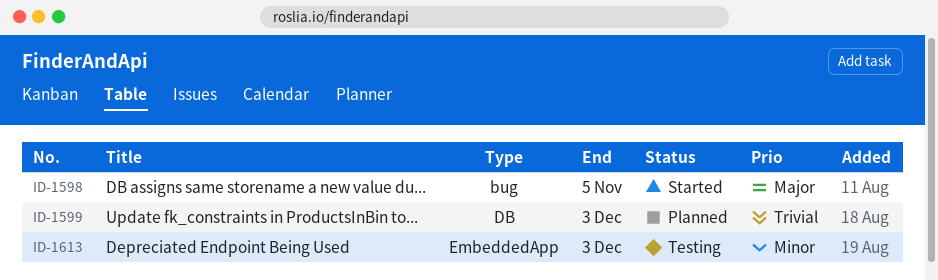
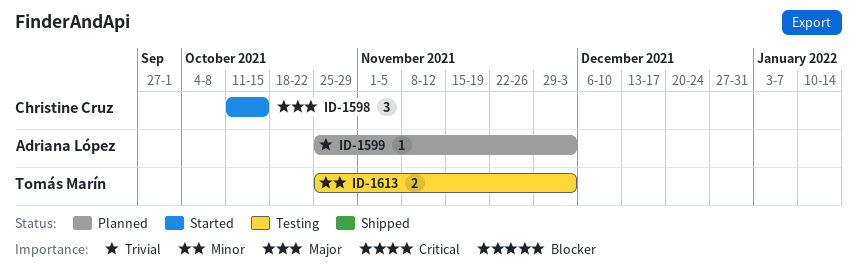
ID-1598, due: Nov 5 -> Oct 15

